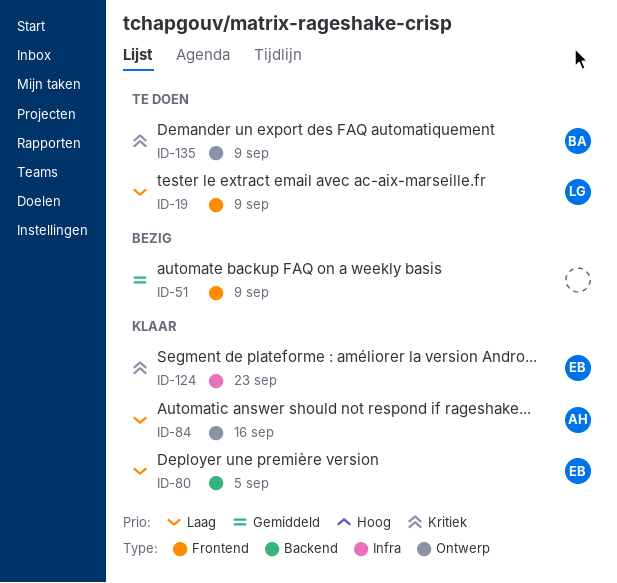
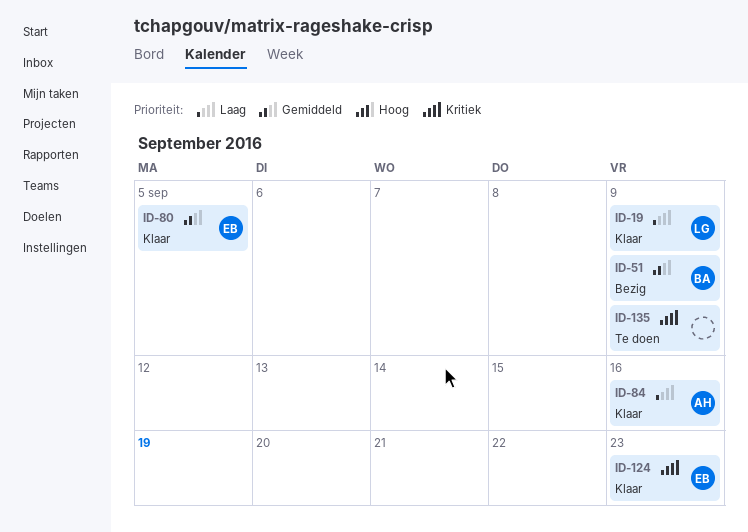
ID-19, status: Te doen -> Klaar
ID-51, owner: none -> BA
ID-80, priority: Laag -> Gemiddeld
ID-135, owner: BA -> none

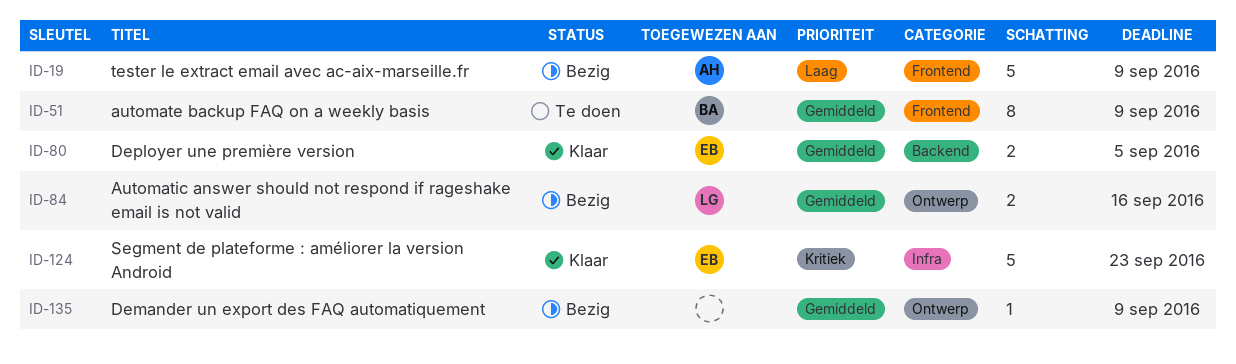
ID-19, status: Klaar -> Bezig
ID-19, owner: LG -> AH
ID-51, status: Bezig -> Te doen
ID-84, status: Klaar -> Bezig
ID-84, owner: AH -> LG
ID-84, priority: Laag -> Gemiddeld
ID-135, status: Te doen -> Bezig
ID-135, priority: Kritiek -> Gemiddeld

